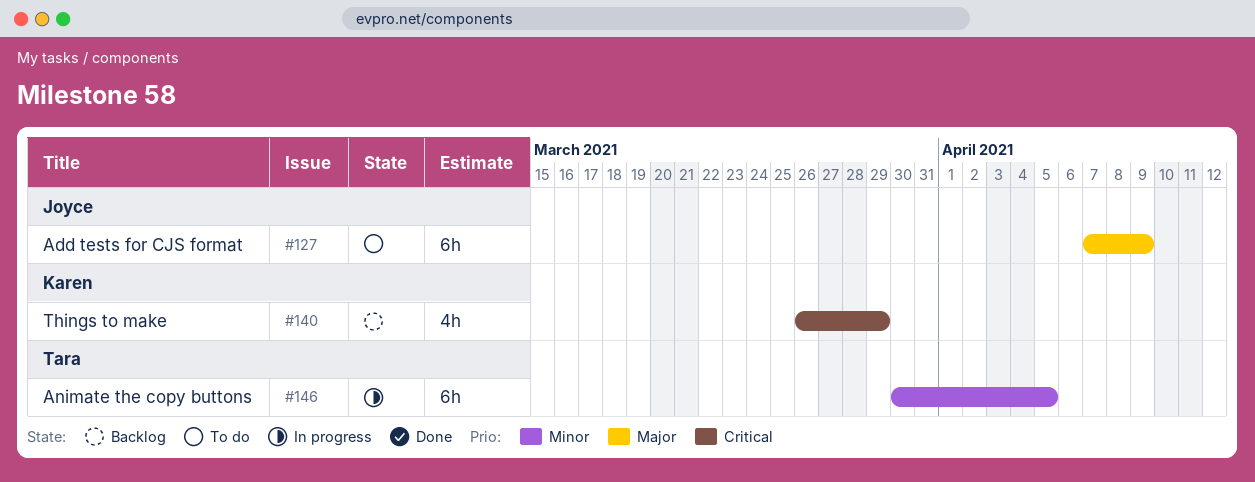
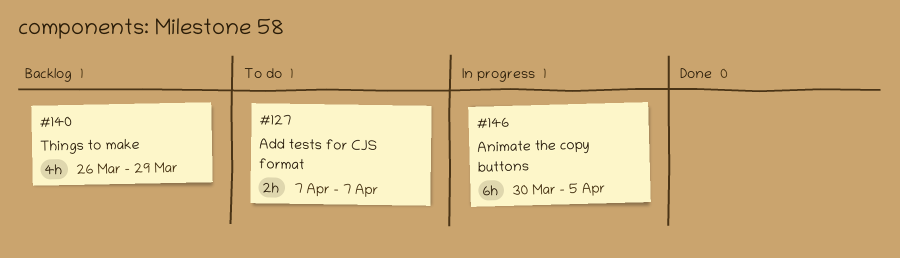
#127, estimate: 6h -> 2h
#127, due: Apr 9 -> Apr 7

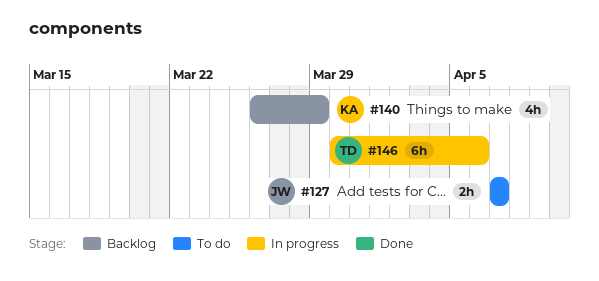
#146, due: Apr 5 -> Apr 6

